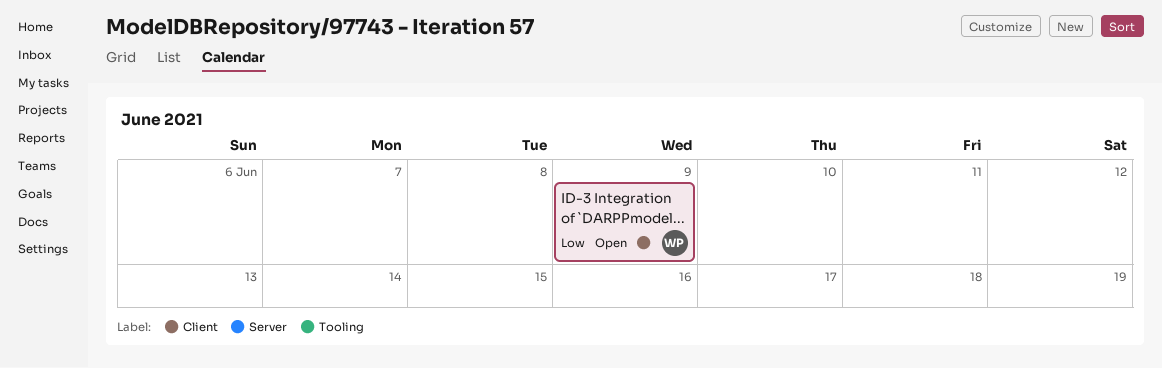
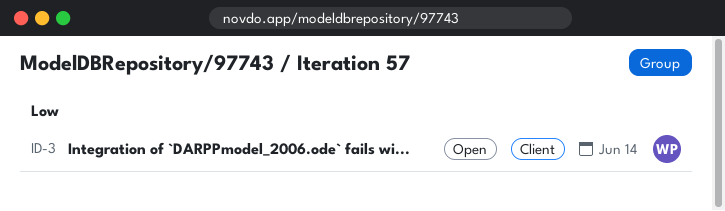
ID-3, due: Jun 9 -> Jun 14

